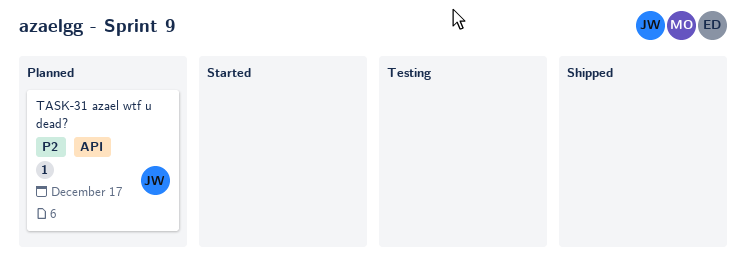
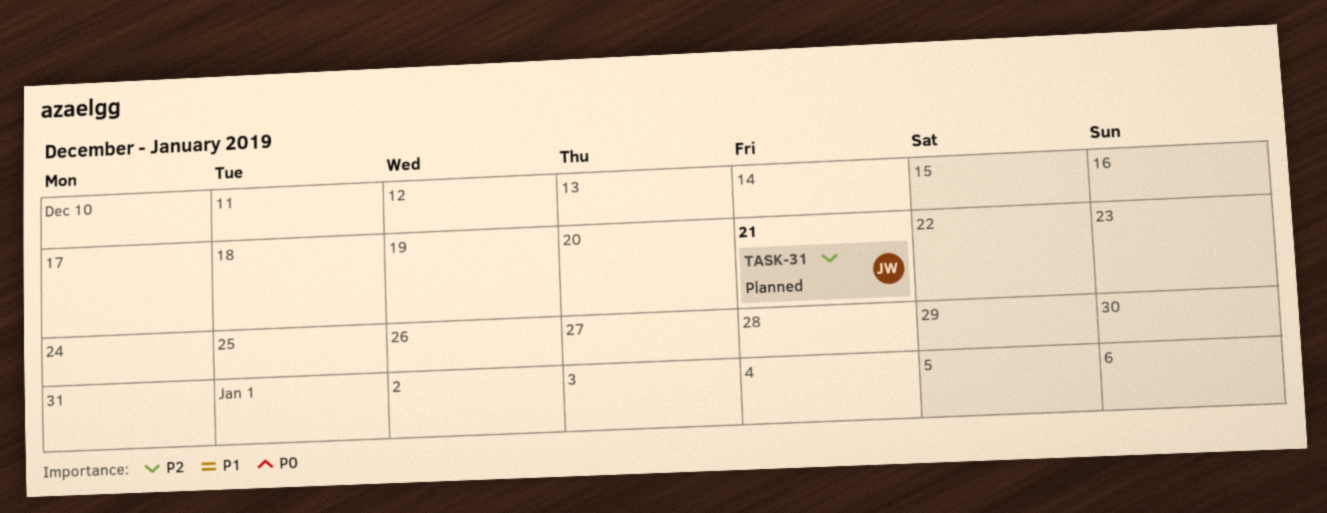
TASK-31, due: Dec 17 -> Dec 21

